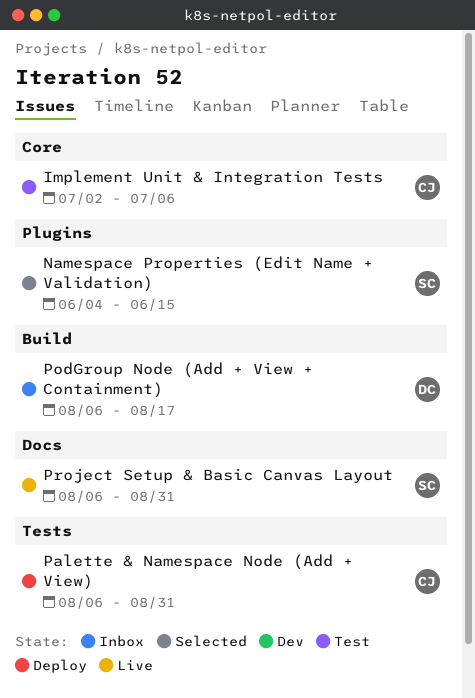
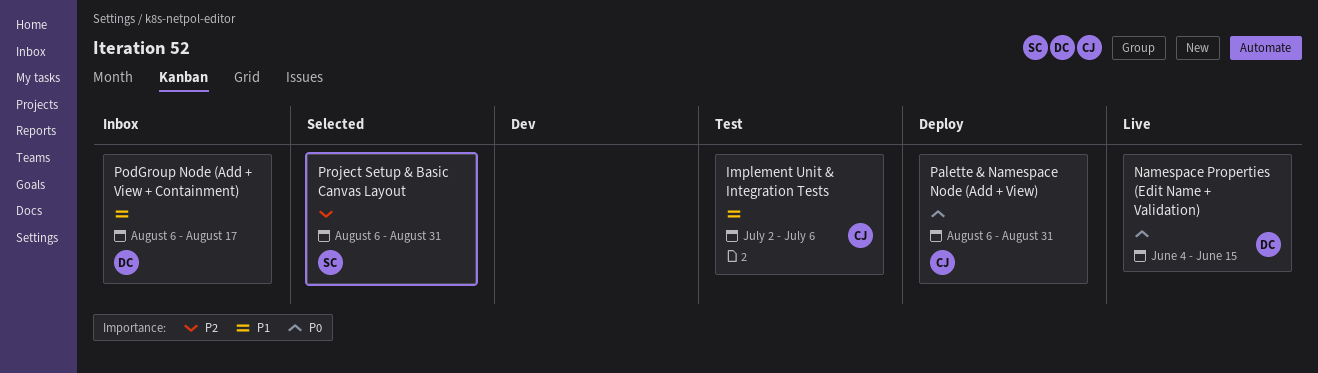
Namespace Properties (Edit Name + Validation), status: Selected -> Live
Namespace Properties (Edit Name + Validation), owner: SC -> DC
Project Setup & Basic Canvas Layout, status: Live -> Selected

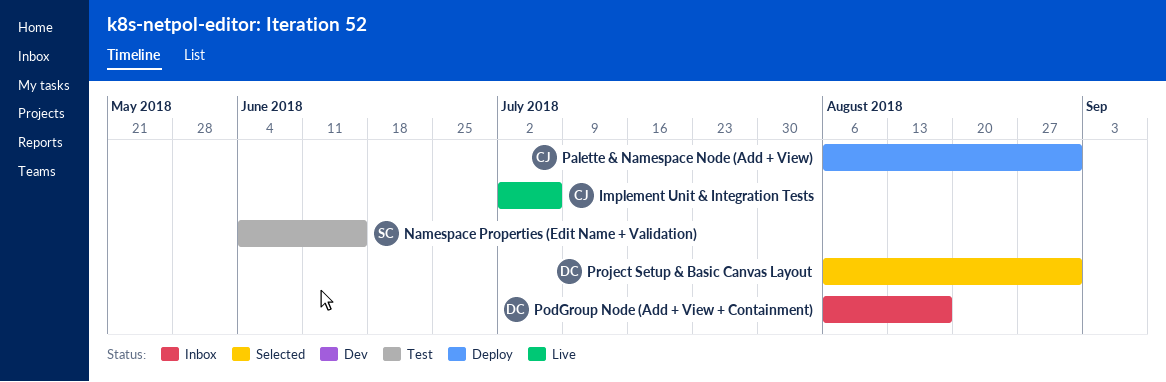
Implement Unit & Integration Tests, status: Test -> Live
Namespace Properties (Edit Name + Validation), status: Live -> Test
Namespace Properties (Edit Name + Validation), owner: DC -> SC
Project Setup & Basic Canvas Layout, owner: SC -> DC

